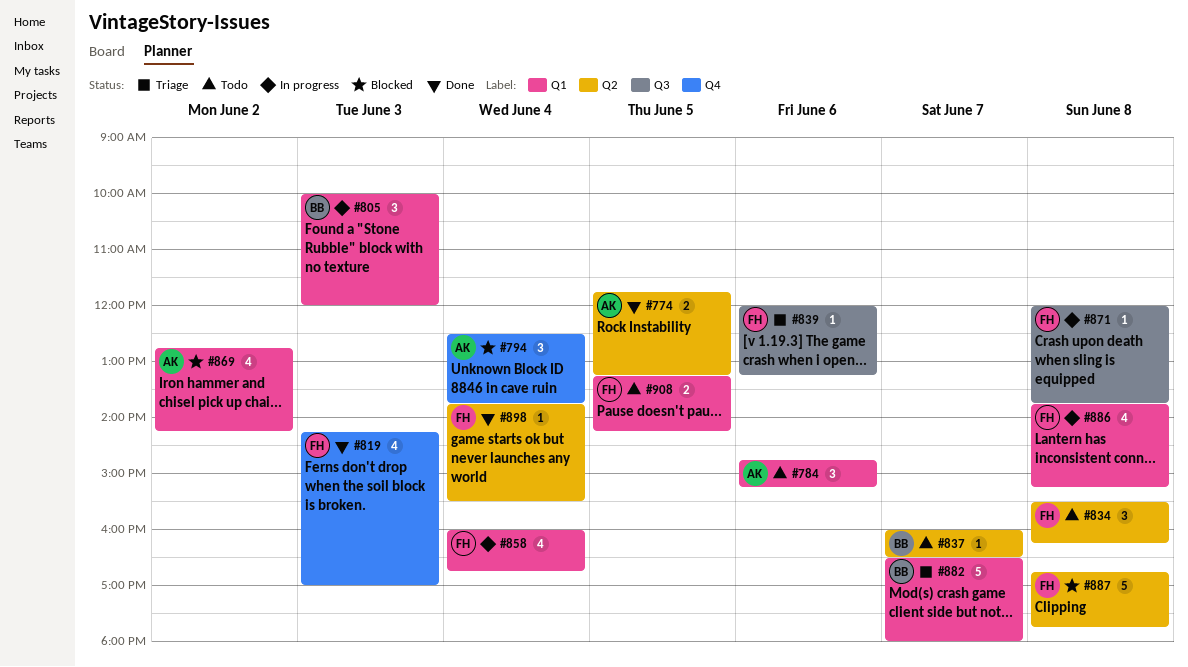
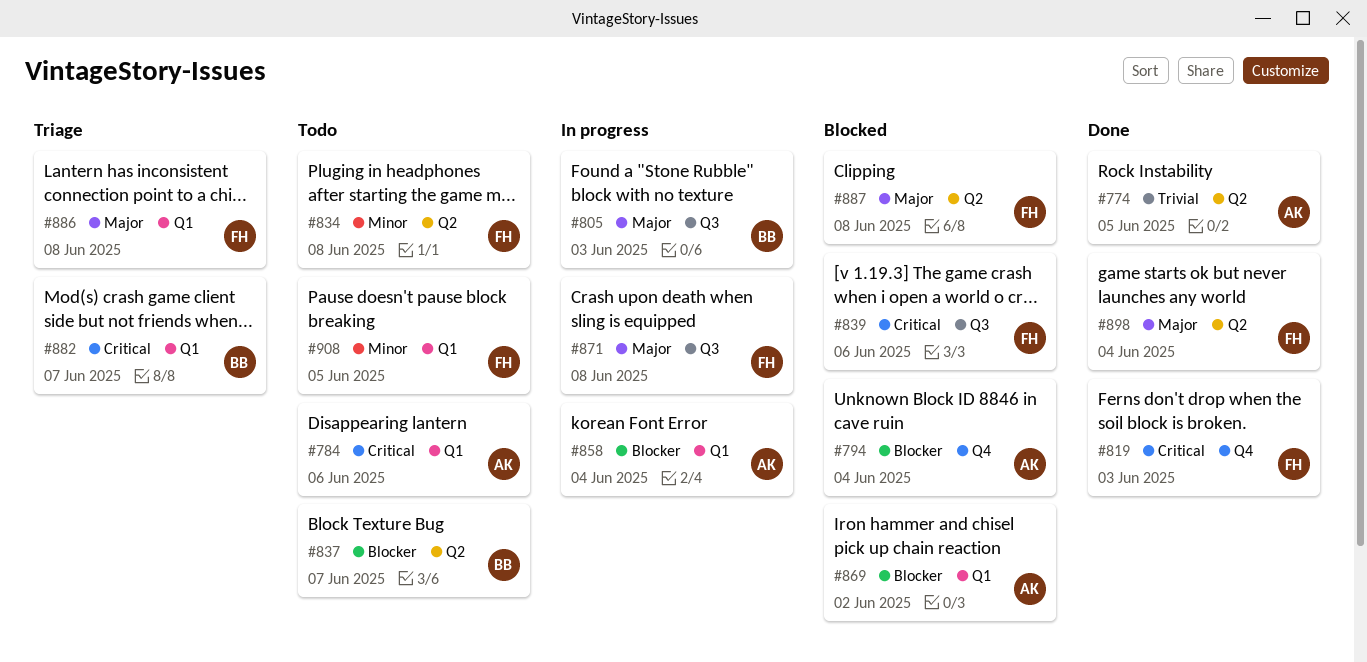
#805, label: Q1 -> Q3
#839, status: Triage -> Blocked
#858, owner: FH -> AK
#886, status: In progress -> Triage

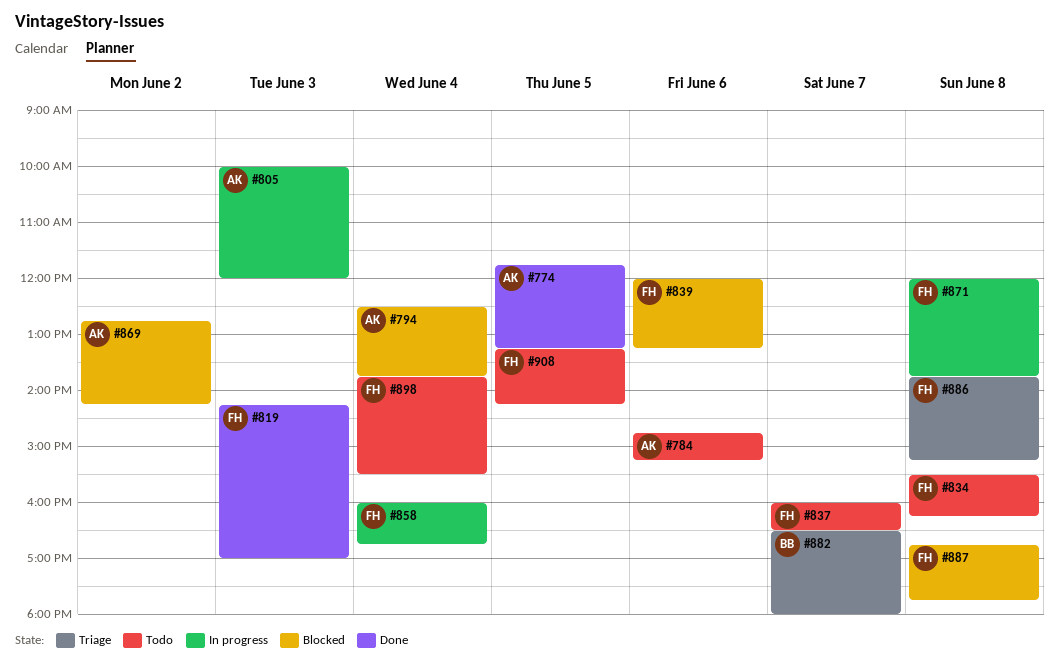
#805, owner: BB -> AK
#837, owner: BB -> FH
#858, owner: AK -> FH
#898, status: Done -> Todo

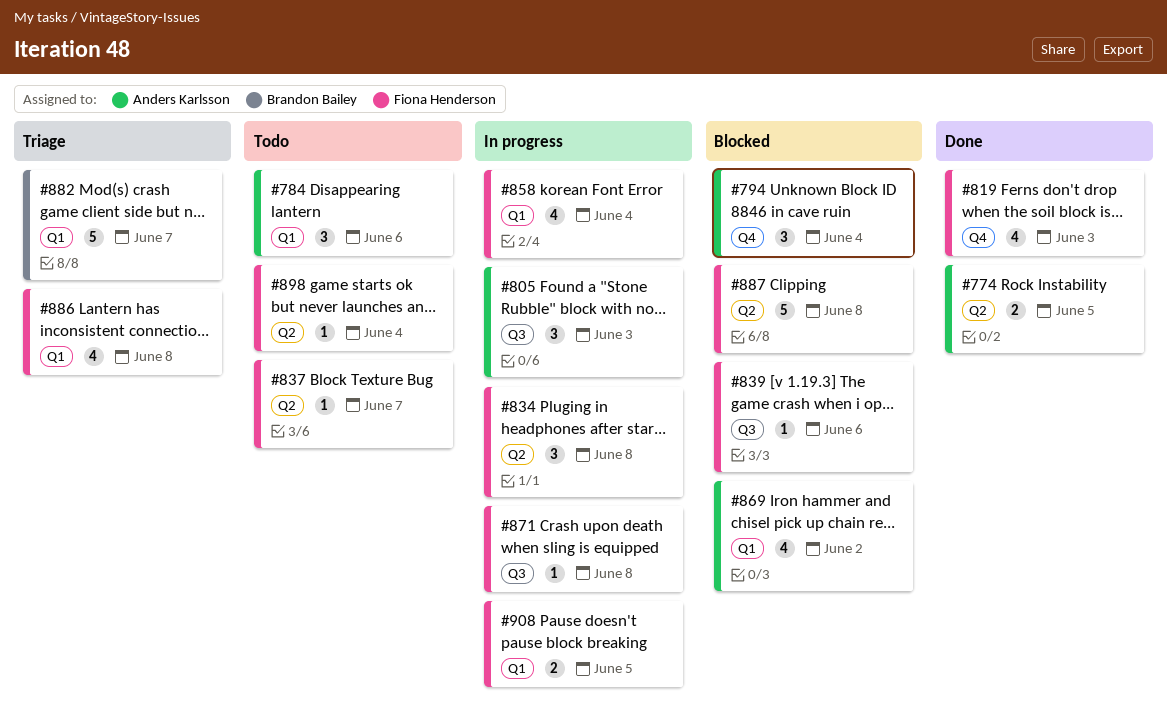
#834, status: Todo -> In progress
#908, status: Todo -> In progress

